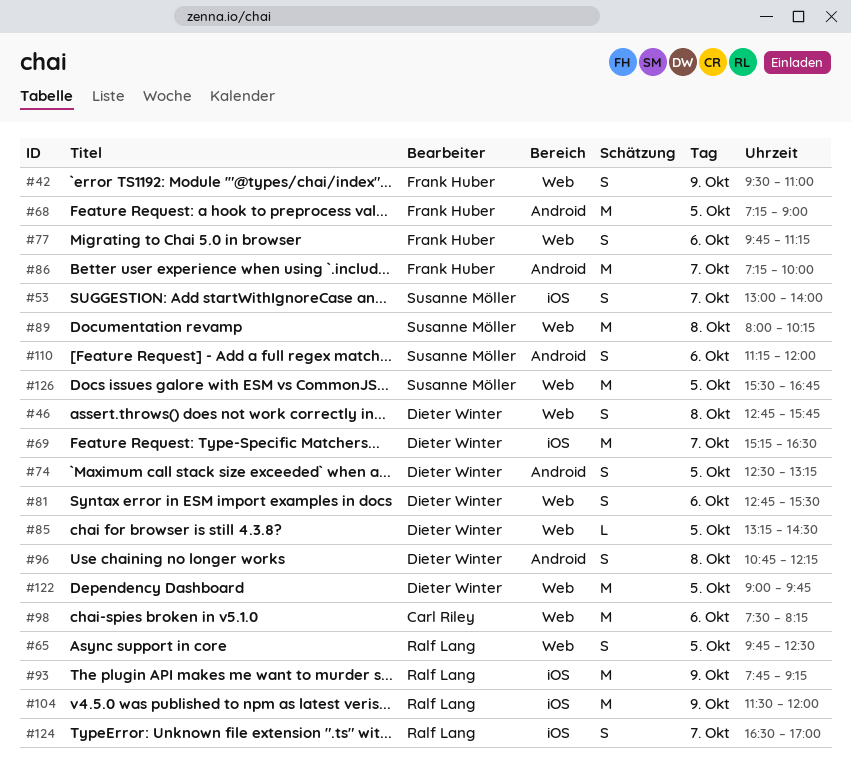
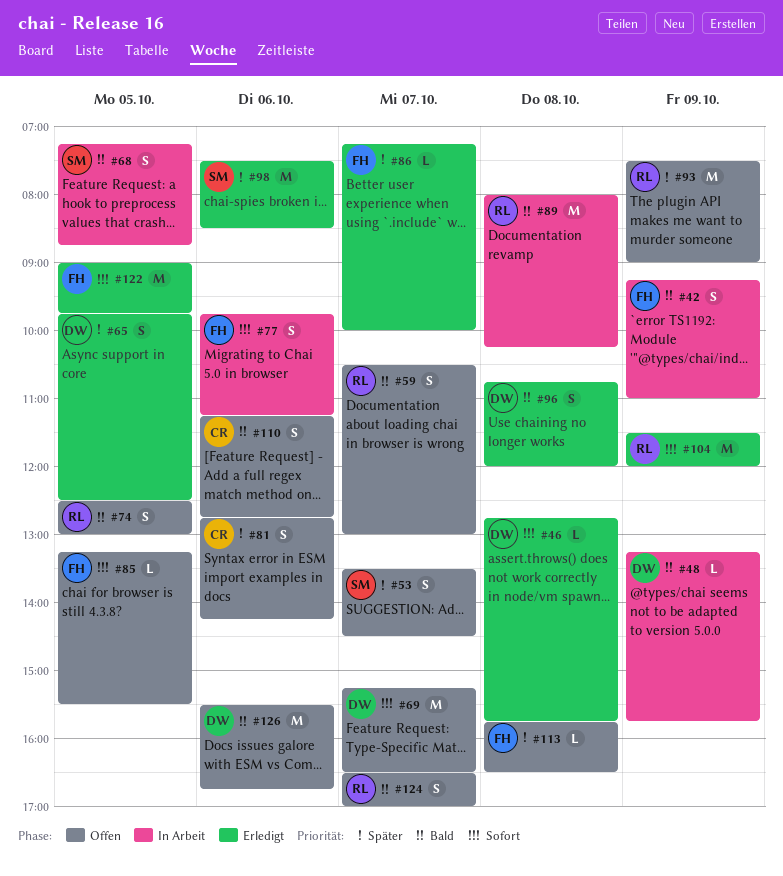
#42, begins: 09:30 -> 09:15
#46, estimate: S -> L
#48: none -> present
#53, begins: 13:00 -> 13:30
#53, ends: 14:00 -> 14:30
#59: none -> present
#65, owner: Ralf Lang -> Dieter Winter
#68, owner: Frank Huber -> Susanne Möller
#68, estimate: M -> S
#68, ends: 09:00 -> 08:45
#74, owner: Dieter Winter -> Ralf Lang
#74, ends: 13:15 -> 13:00
#81, owner: Dieter Winter -> Carl Riley
#81, ends: 15:30 -> 14:15
#85, owner: Dieter Winter -> Frank Huber
#85, ends: 14:30 -> 15:30
#86, estimate: M -> L
#89, owner: Susanne Möller -> Ralf Lang
#93, begins: 07:45 -> 07:30
#93, ends: 09:15 -> 09:00
#96, ends: 12:15 -> 12:00
#98, owner: Carl Riley -> Susanne Möller
#98, ends: 08:15 -> 08:30
#110, owner: Susanne Möller -> Carl Riley
#110, ends: 12:00 -> 12:45
#113: none -> present
#122, owner: Dieter Winter -> Frank Huber
#126, owner: Susanne Möller -> Dieter Winter
#126, day: Oct 5 -> Oct 6

